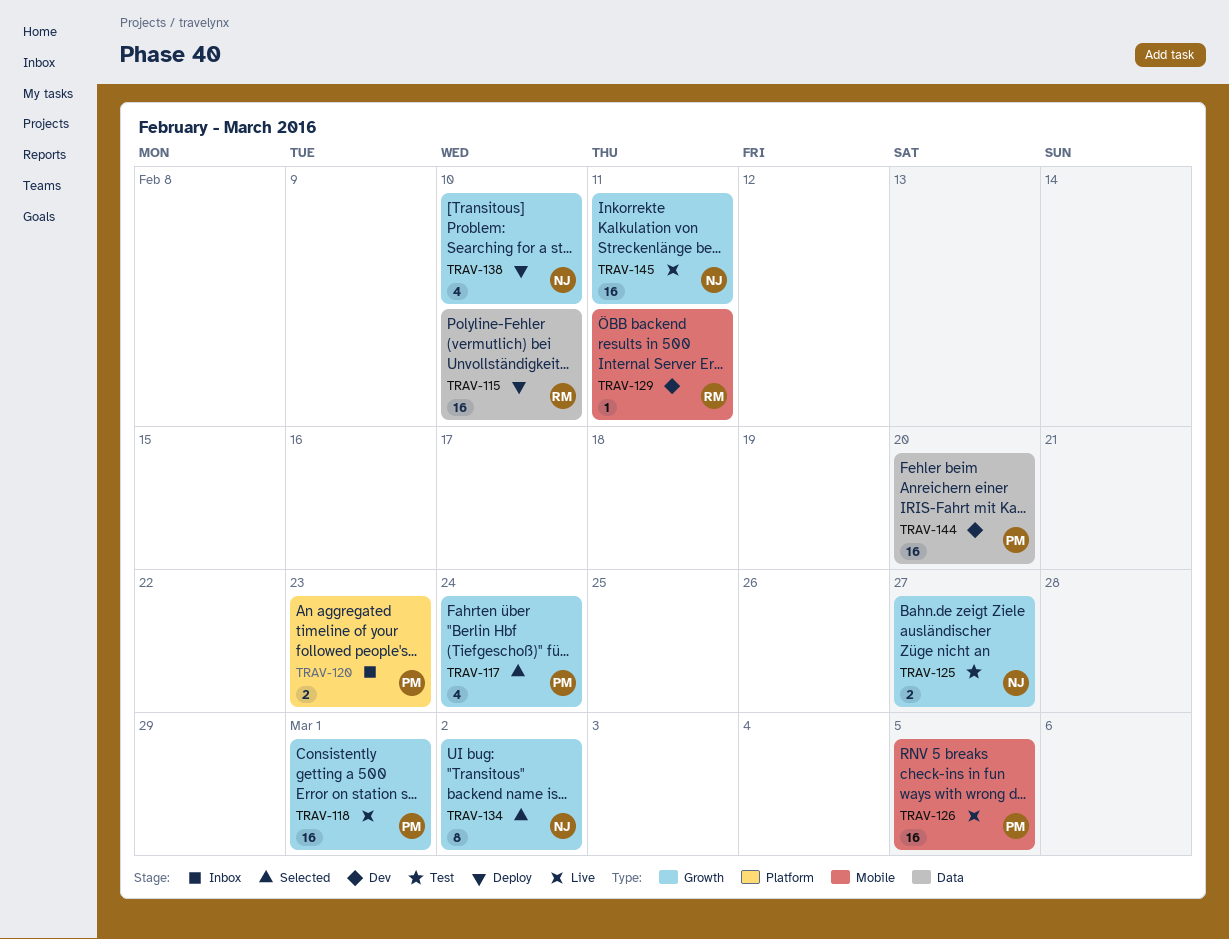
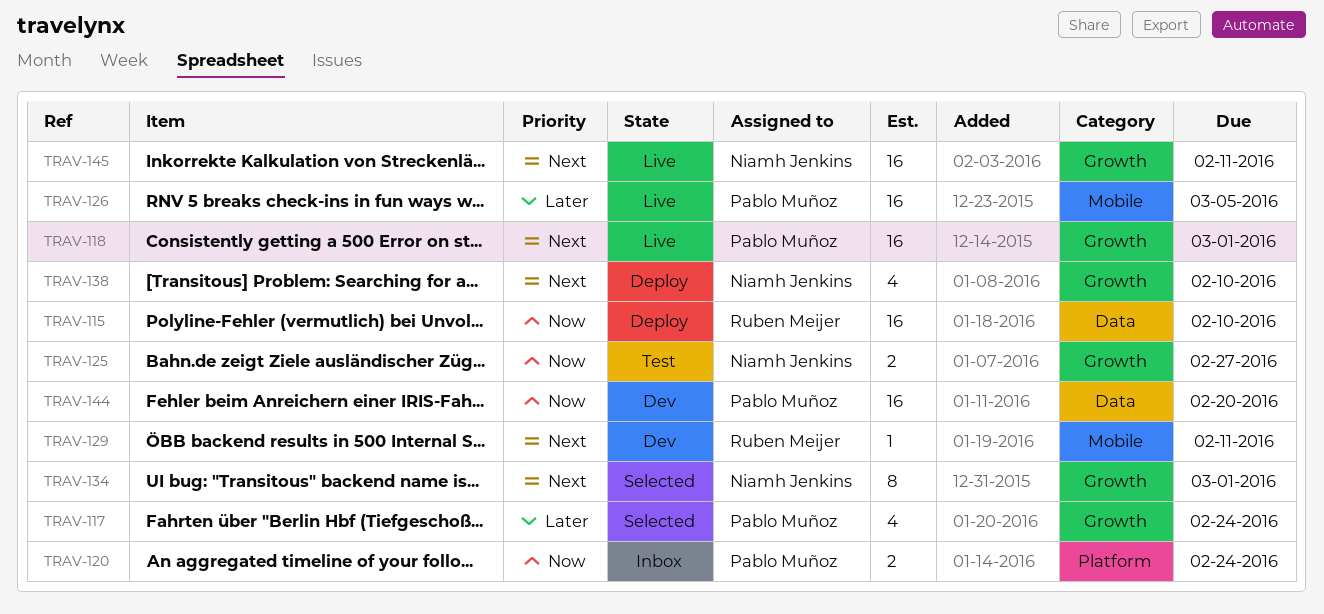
TRAV-120, due: Feb 23 -> Feb 24
TRAV-134, due: Mar 2 -> Mar 1

